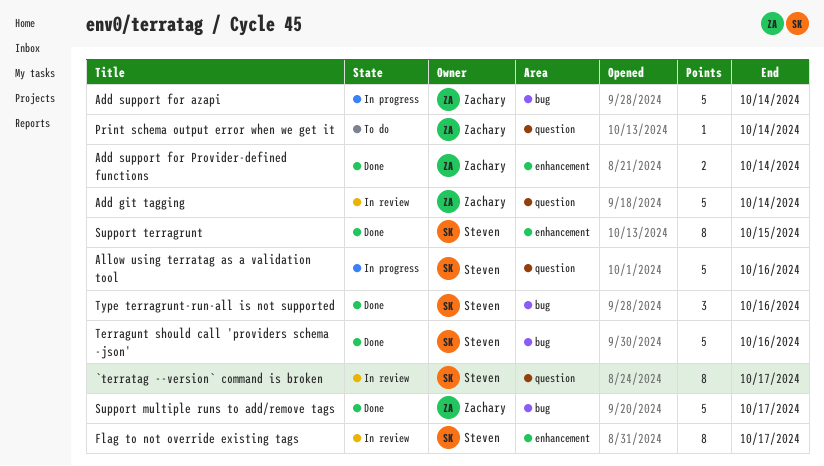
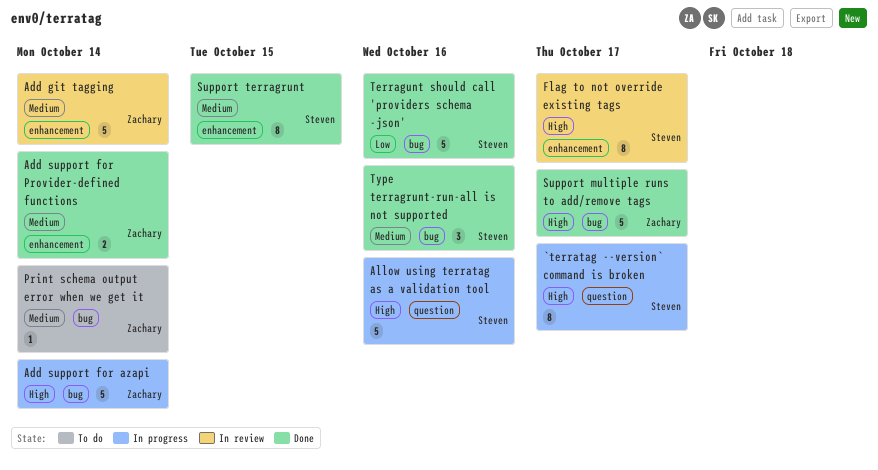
`terratag --version` command is broken, status: In review -> In progress
Add git tagging, label: question -> enhancement
Print schema output error when we get it, label: question -> bug

